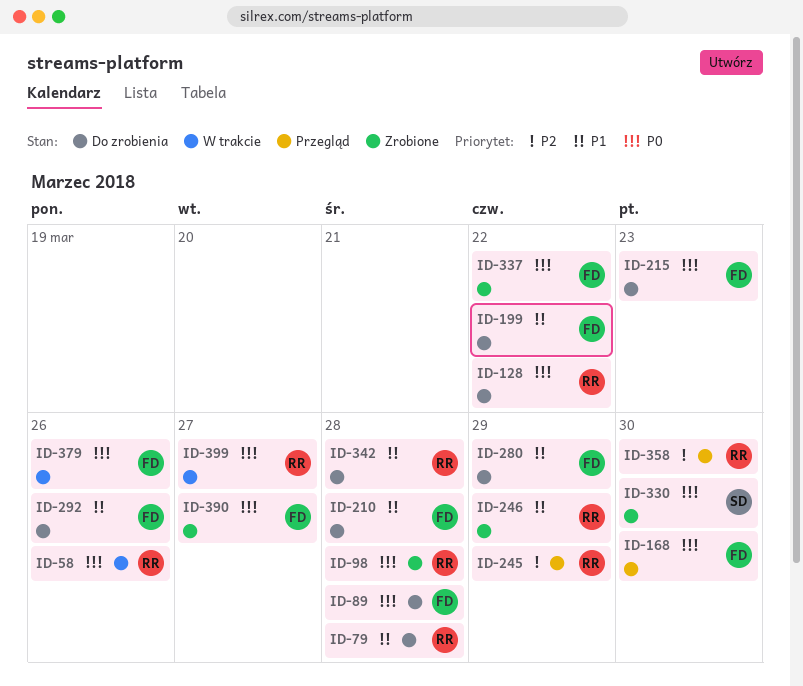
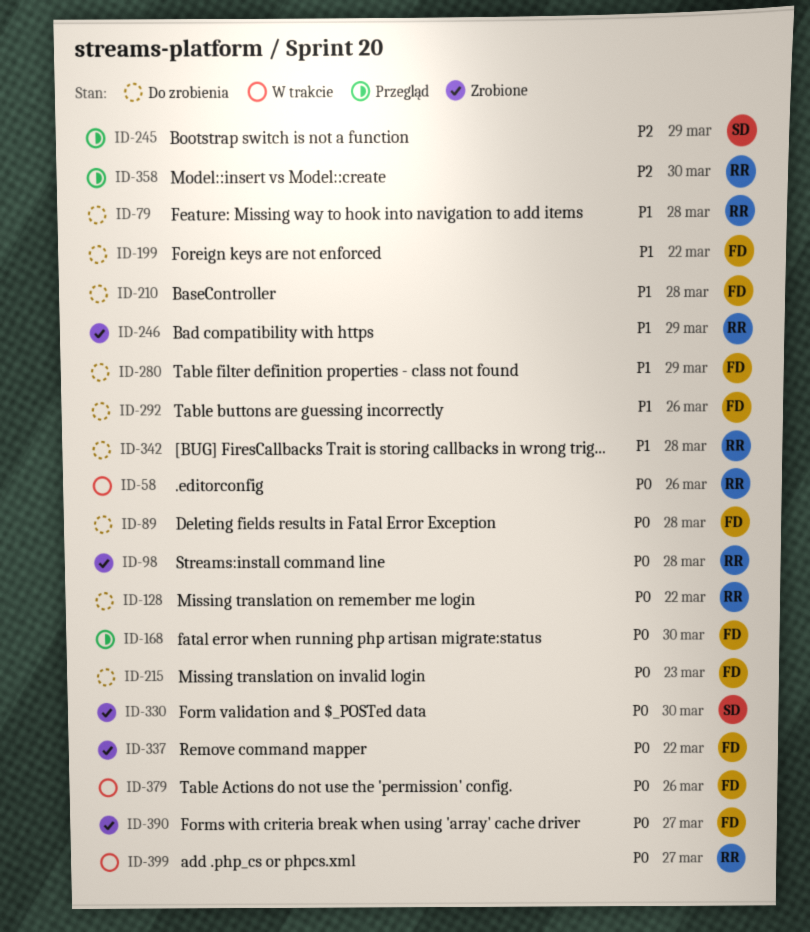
ID-245, owner: RR -> SD

